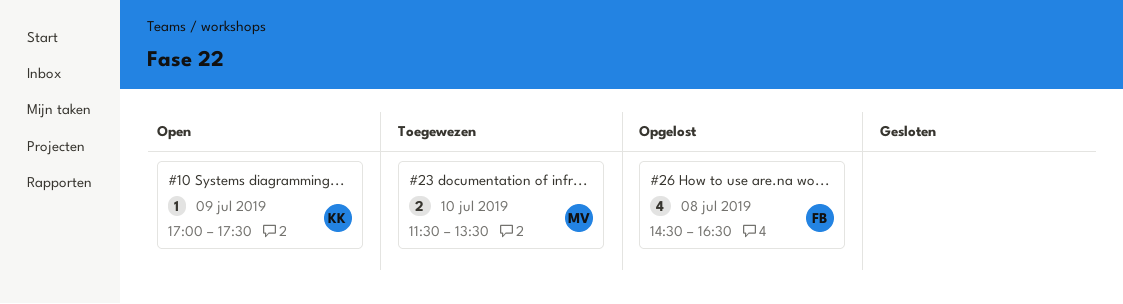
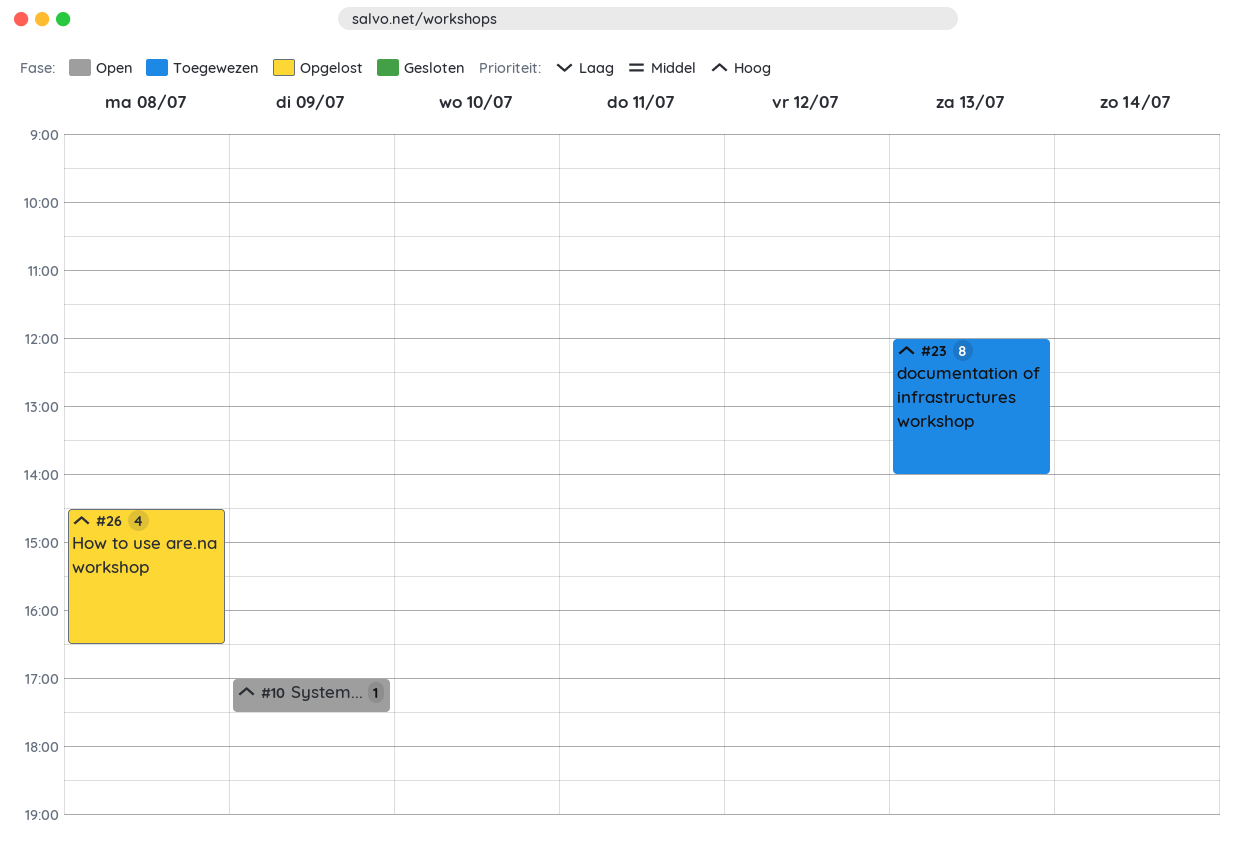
#23, estimate: 2 -> 8
#23, day: Jul 10 -> Jul 13
#23, begins: 11:30 -> 12:00
#23, ends: 13:30 -> 14:00

